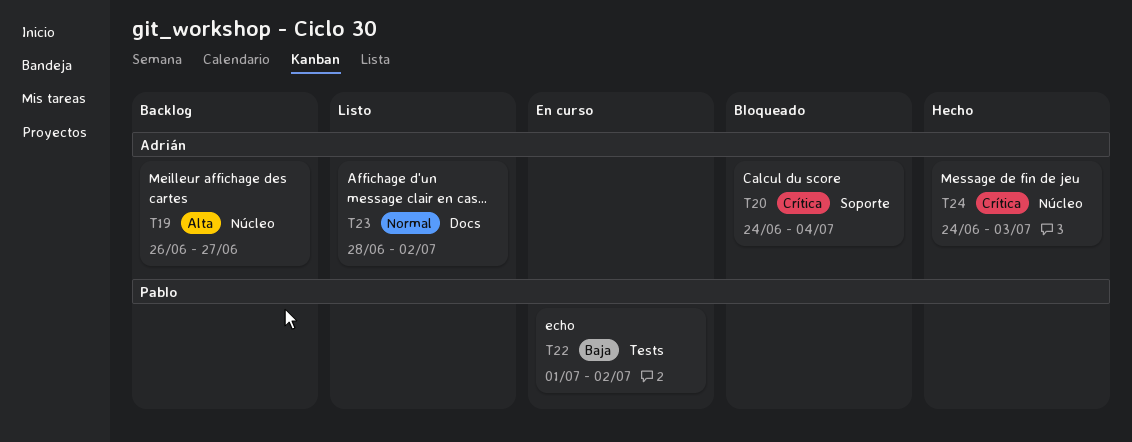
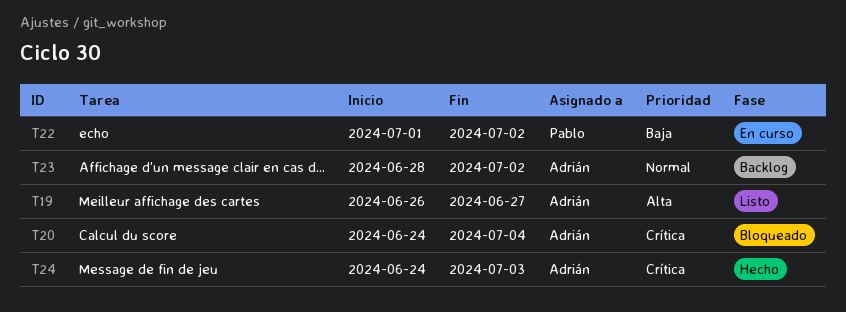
T19, status: Backlog -> Listo
T23, status: Listo -> Backlog

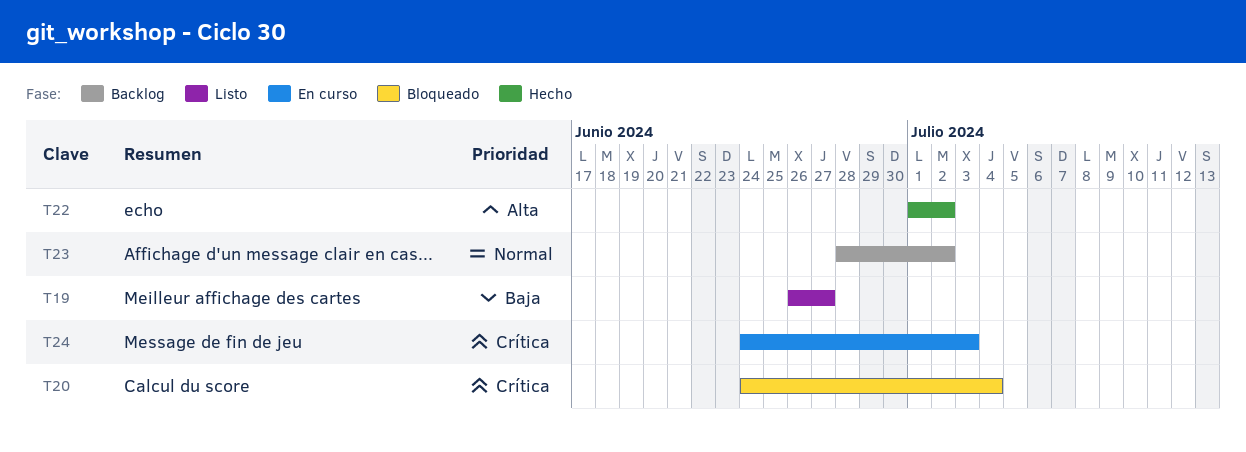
T19, priority: Alta -> Baja
T22, status: En curso -> Hecho
T22, priority: Baja -> Alta
T24, status: Hecho -> En curso

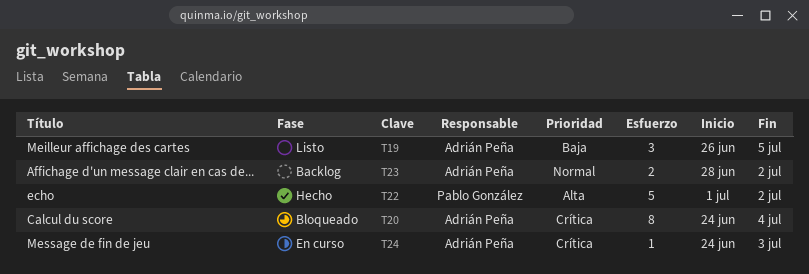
T19, due: Jun 27 -> Jul 5

